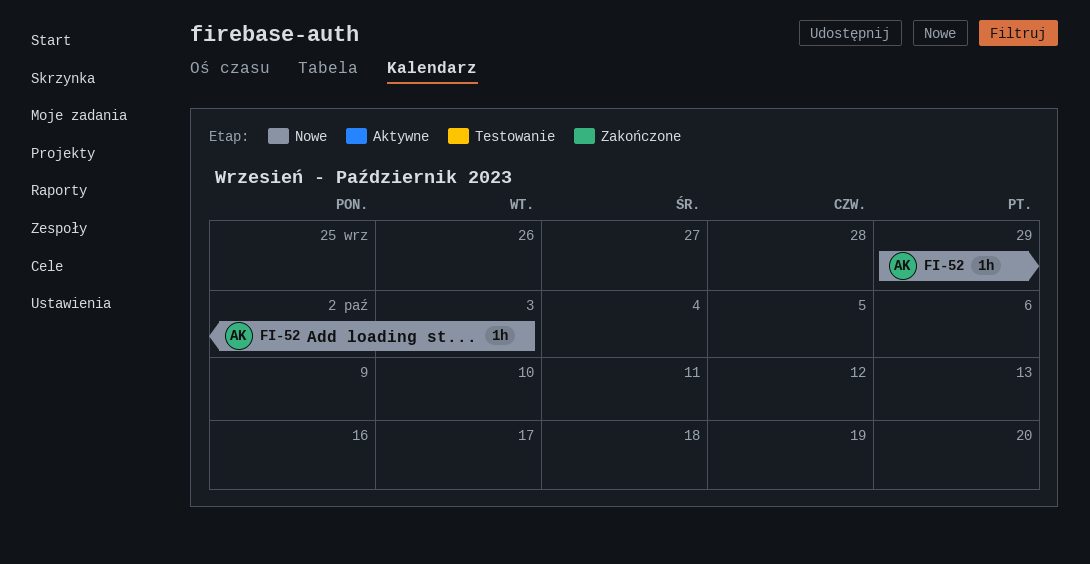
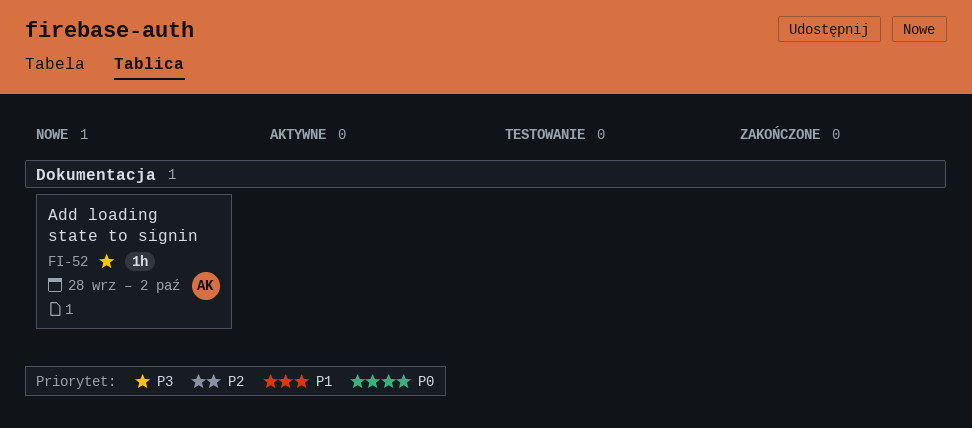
FI-52, start: Sep 29 -> Sep 28
FI-52, due: Oct 3 -> Oct 2

